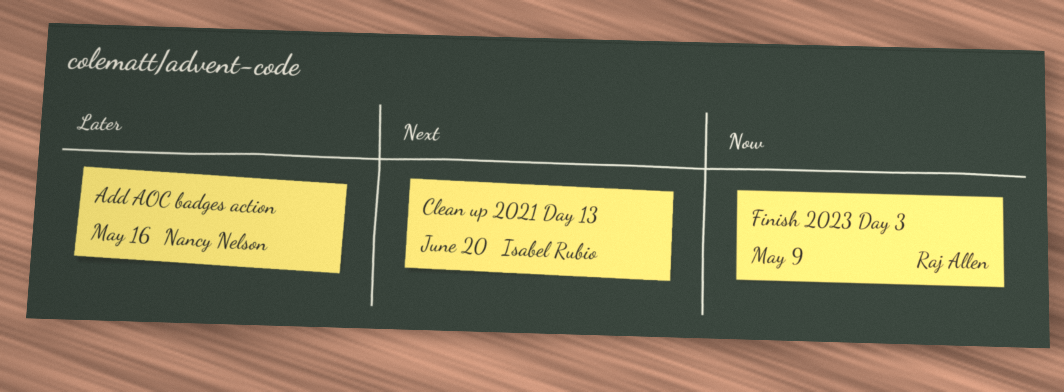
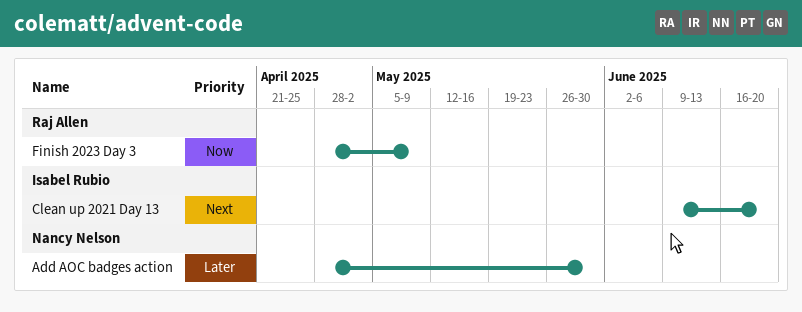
Add AOC badges action, due: May 16 -> May 30

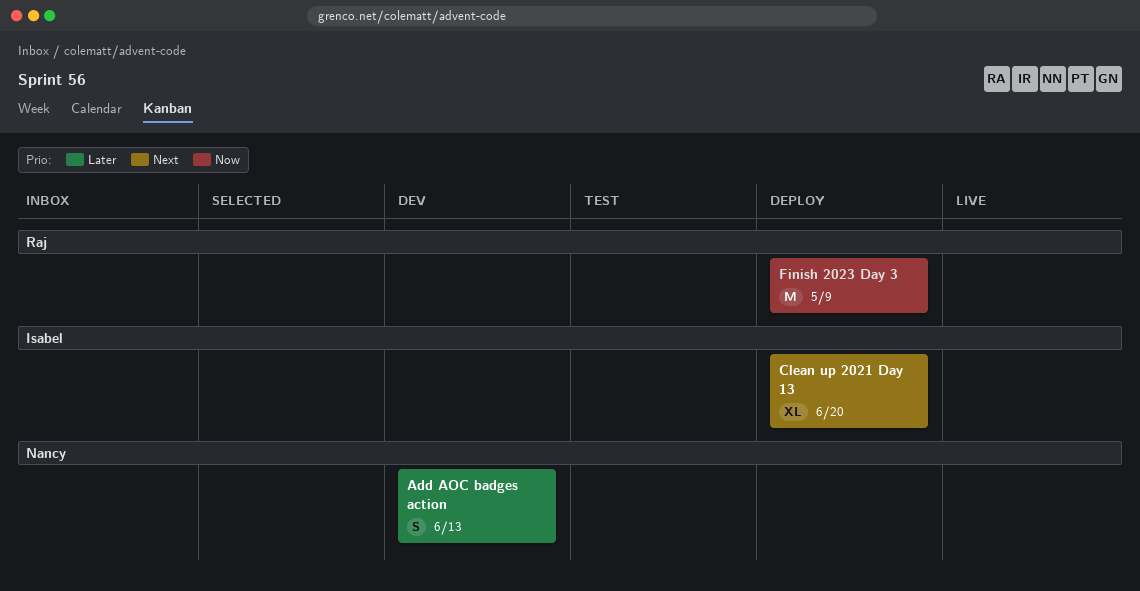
Add AOC badges action, due: May 30 -> Jun 13

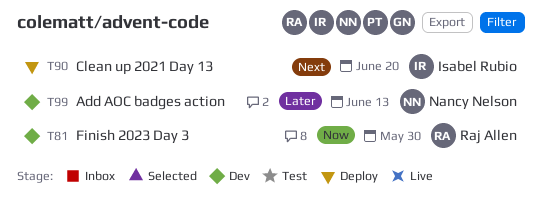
Finish 2023 Day 3, status: Deploy -> Dev
Finish 2023 Day 3, due: May 9 -> May 30

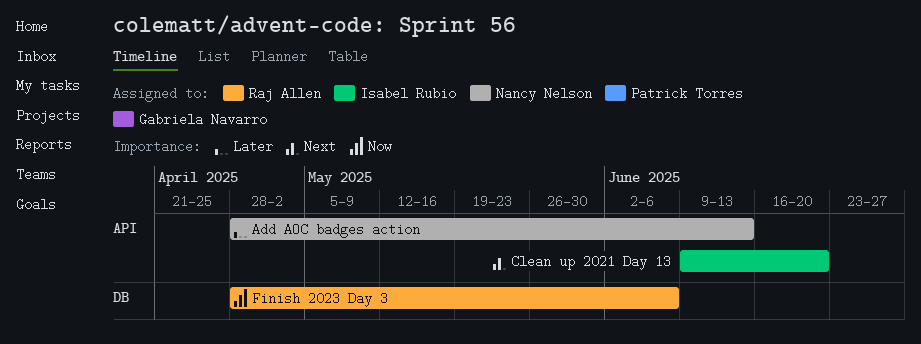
Finish 2023 Day 3, due: May 30 -> Jun 6

